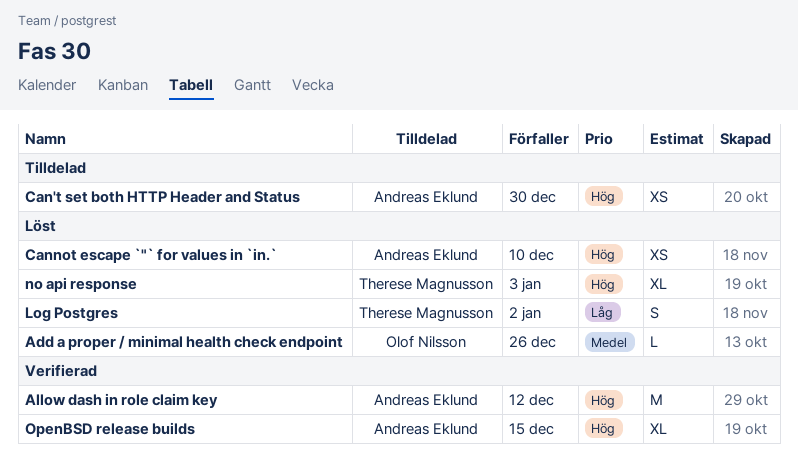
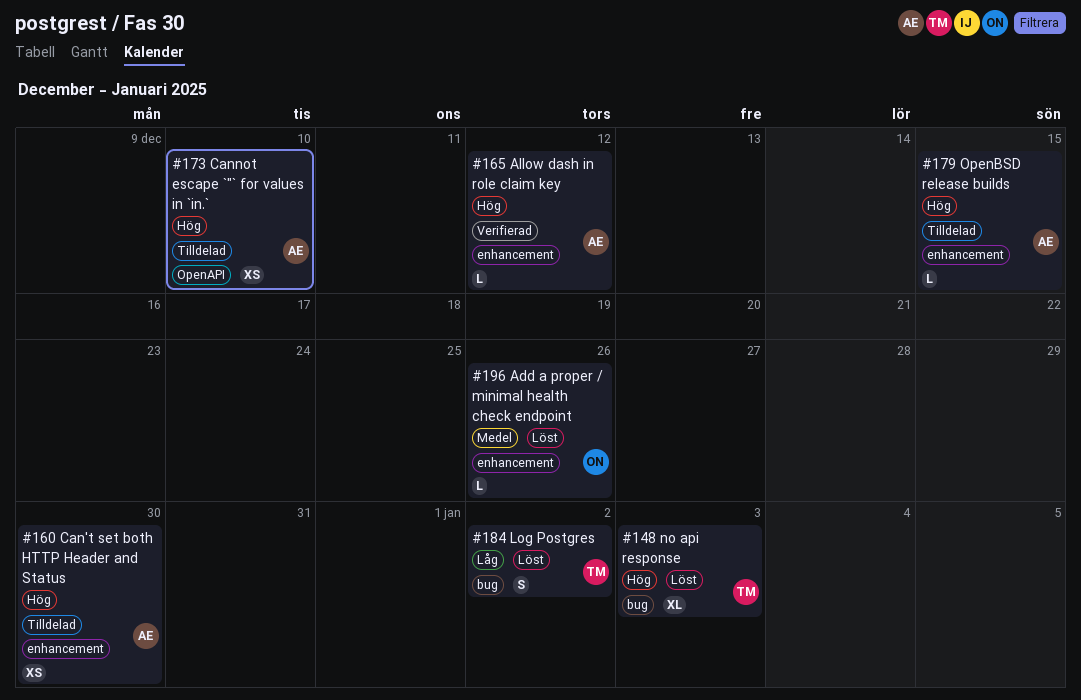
Allow dash in role claim key, estimate: M -> L
Cannot escape `"` for values in `in.`, status: Löst -> Tilldelad
OpenBSD release builds, status: Verifierad -> Tilldelad
OpenBSD release builds, estimate: XL -> L

